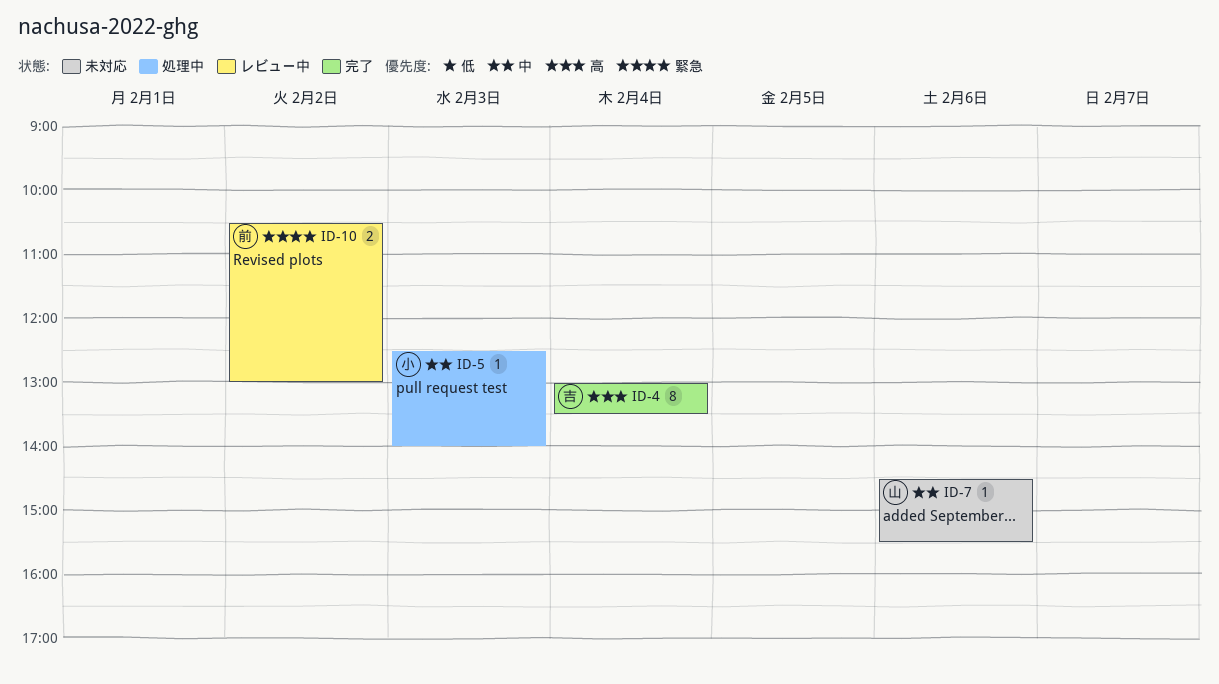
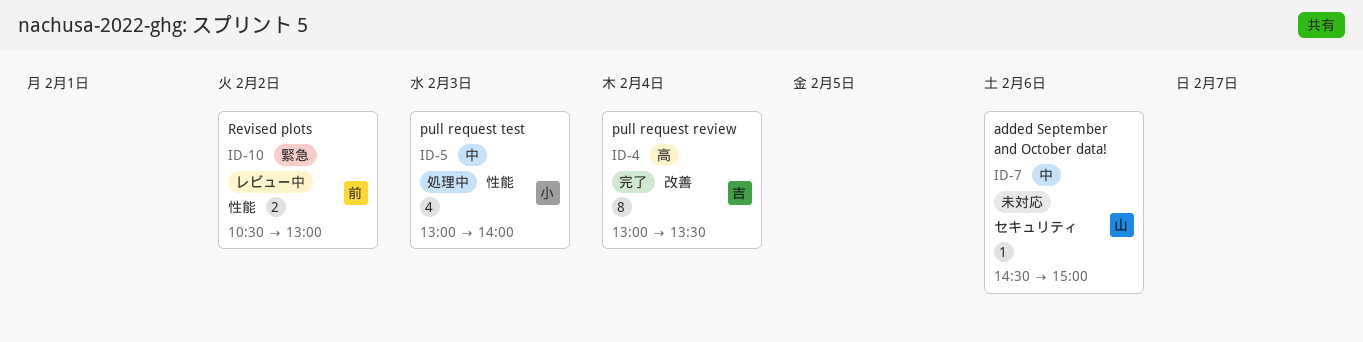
ID-5, estimate: 1 -> 4
ID-5, begins: 12:30 -> 13:00
ID-7, ends: 15:30 -> 15:00

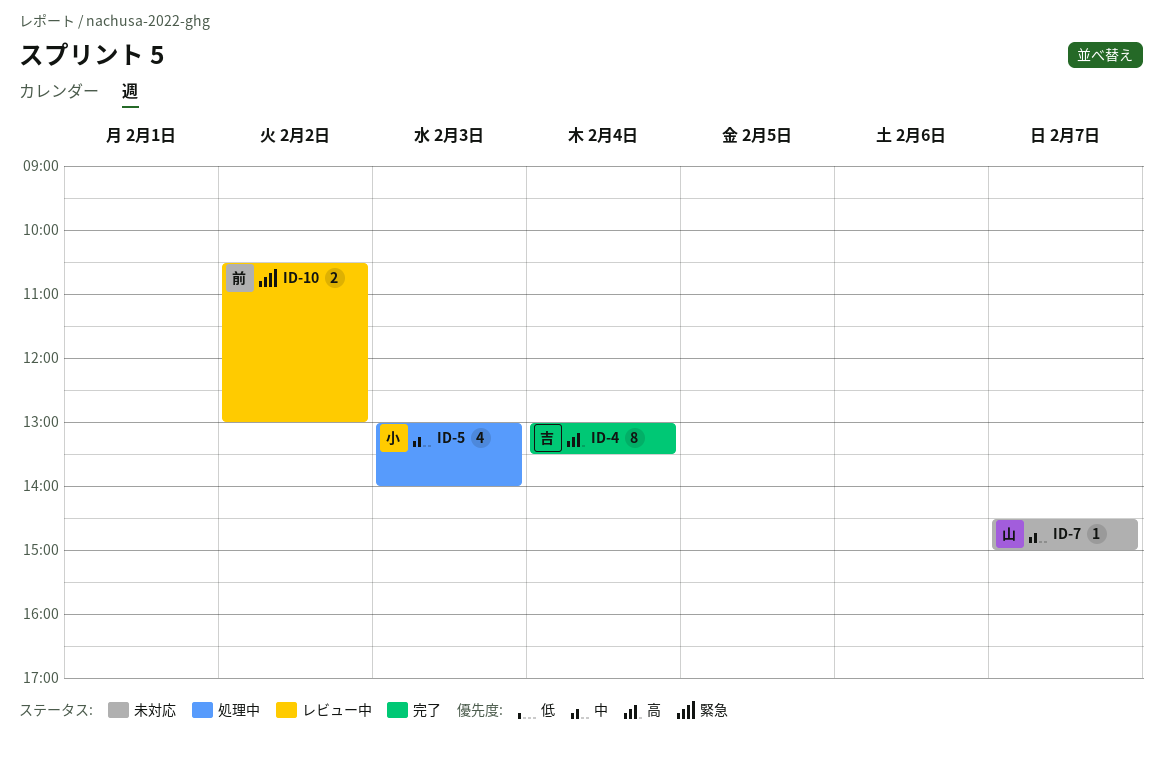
ID-7, day: Feb 6 -> Feb 7

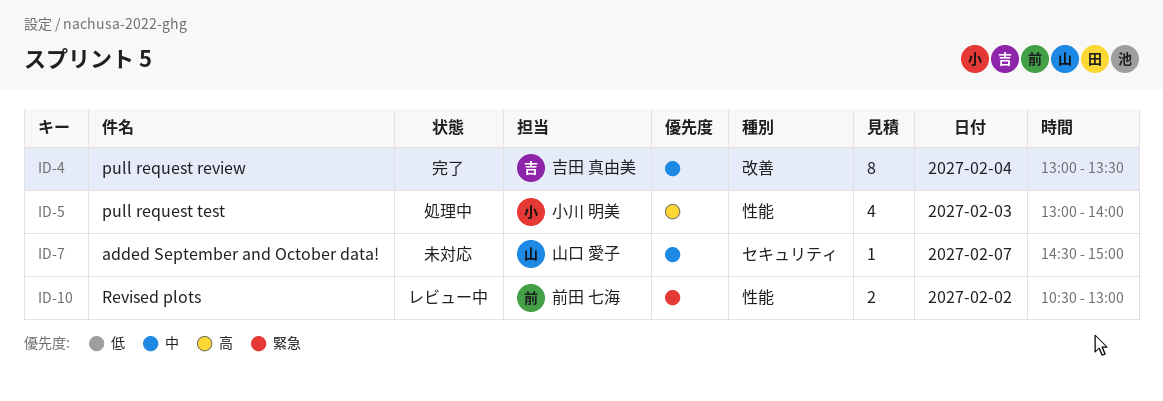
ID-4, priority: 高 -> 中
ID-5, priority: 中 -> 高

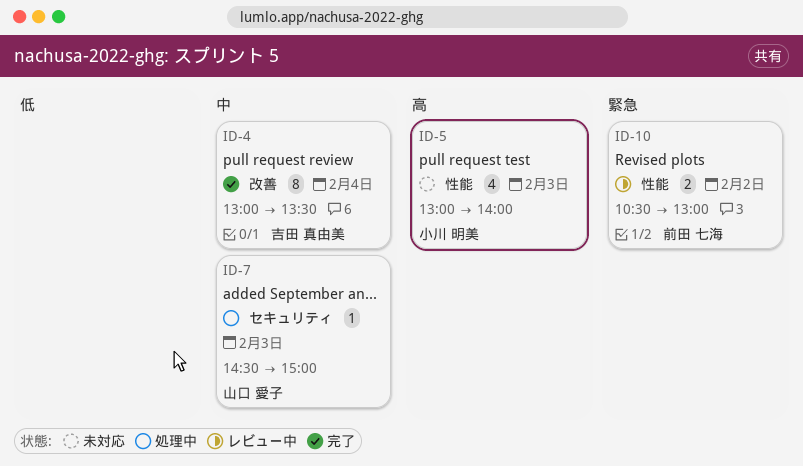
ID-5, status: 処理中 -> 未対応
ID-7, status: 未対応 -> 処理中
ID-7, day: Feb 7 -> Feb 3

